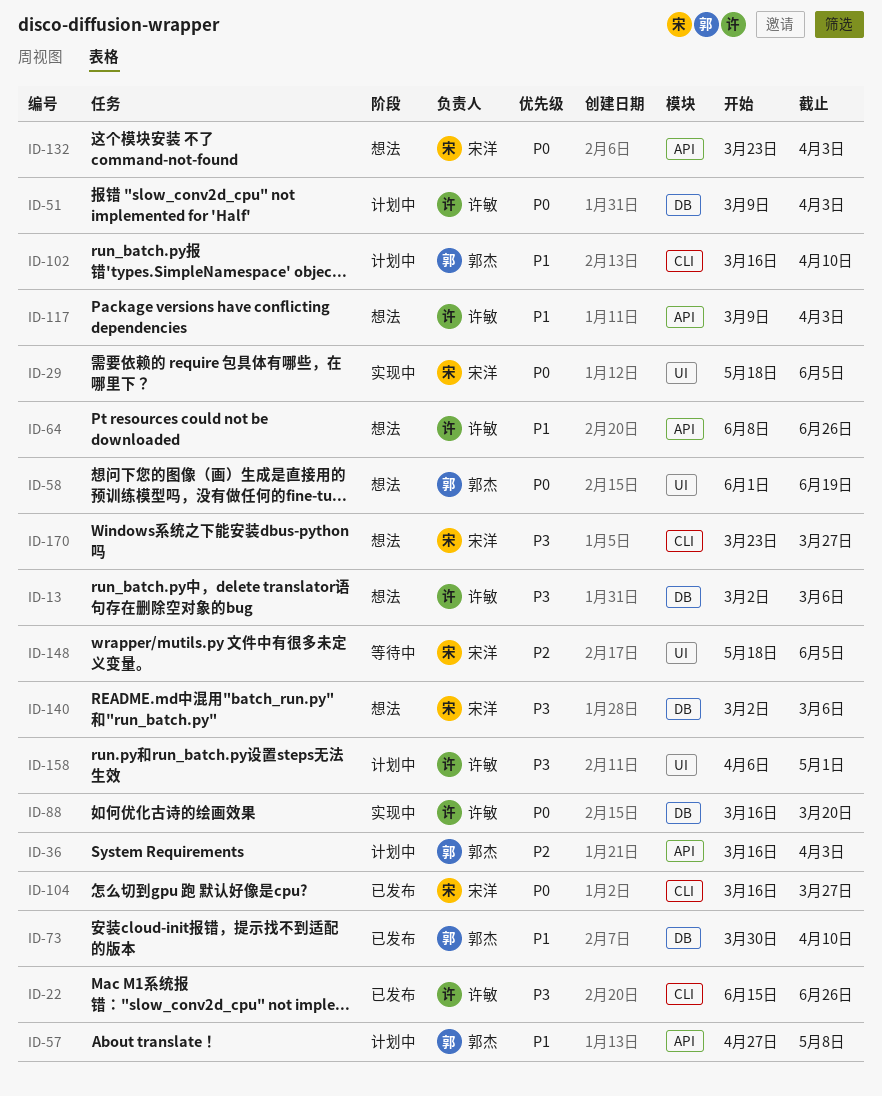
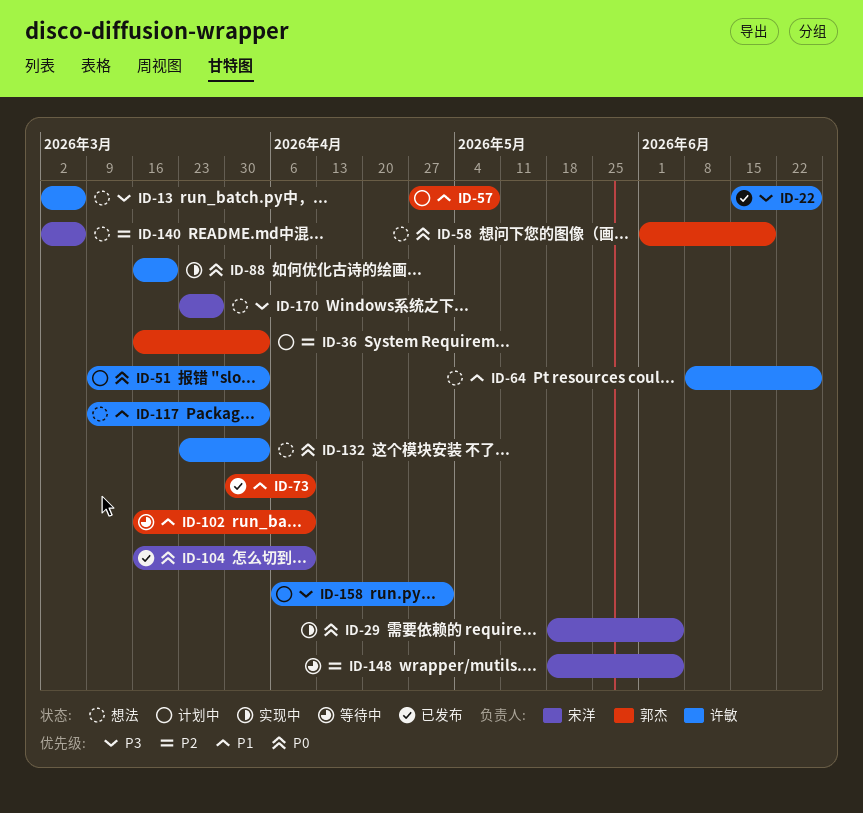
ID-102, status: 计划中 -> 等待中
ID-104, due: Mar 27 -> Apr 10
ID-132, owner: 宋洋 -> 许敏
ID-140, priority: P3 -> P2

